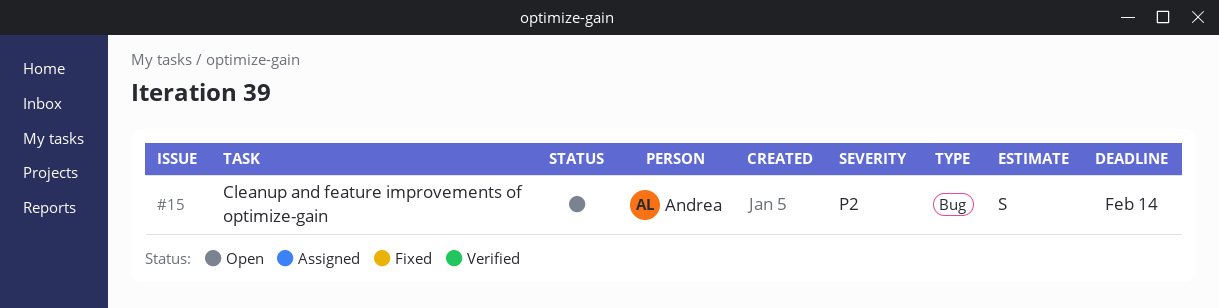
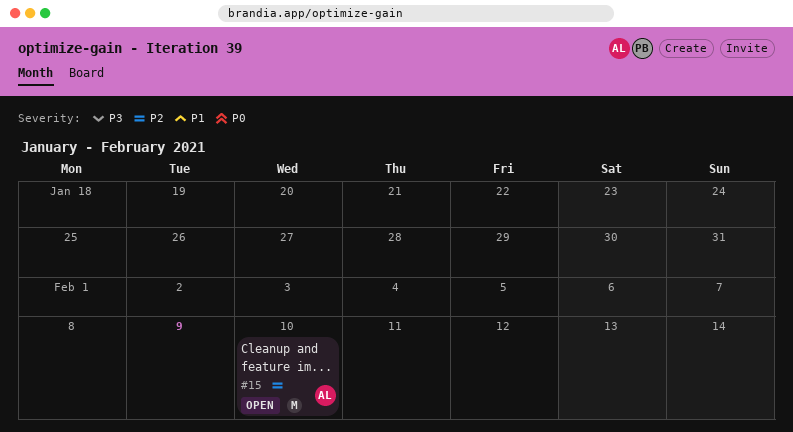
#15, estimate: S -> M
#15, due: Feb 14 -> Feb 10

